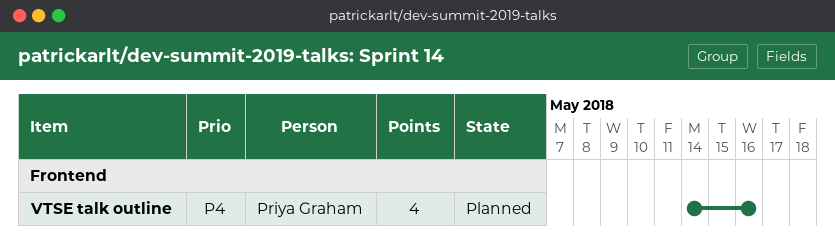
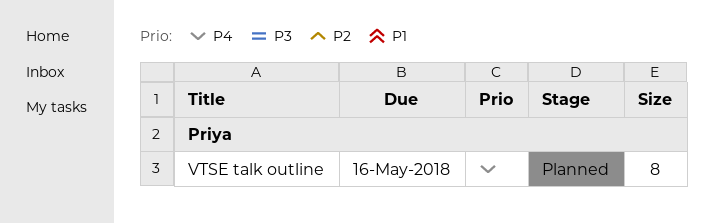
VTSE talk outline, estimate: 4 -> 8

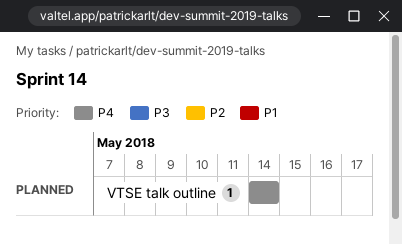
VTSE talk outline, estimate: 8 -> 1
VTSE talk outline, due: May 16 -> May 14

